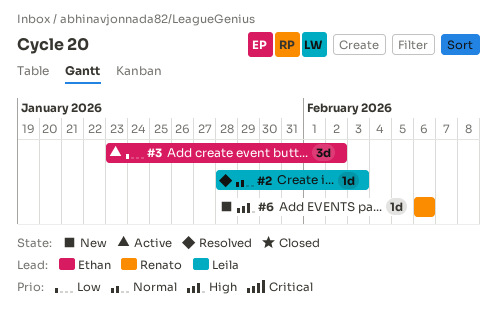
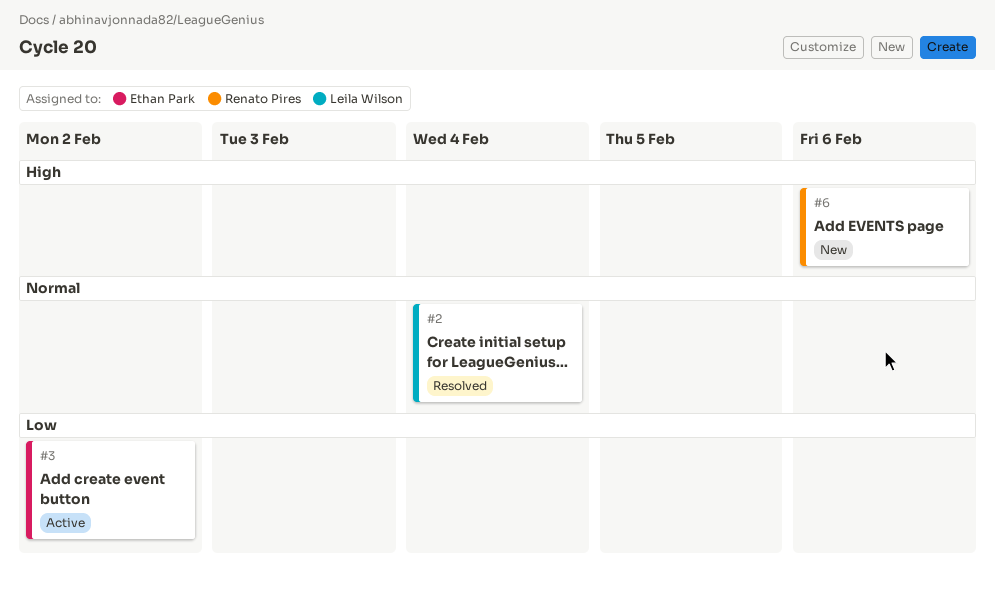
#2, due: Feb 3 -> Feb 4

